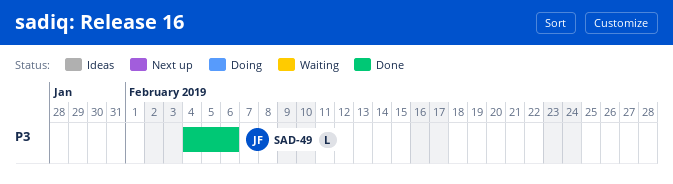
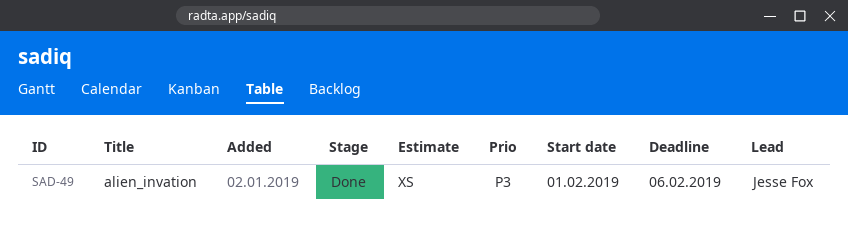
SAD-49, estimate: L -> XS
SAD-49, start: Feb 4 -> Feb 1

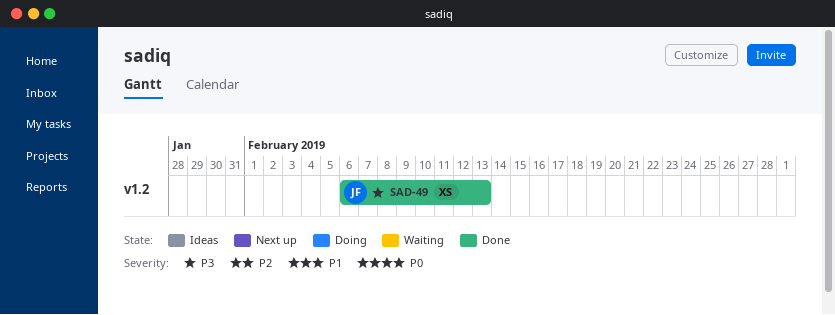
SAD-49, start: Feb 1 -> Feb 6
SAD-49, due: Feb 6 -> Feb 13

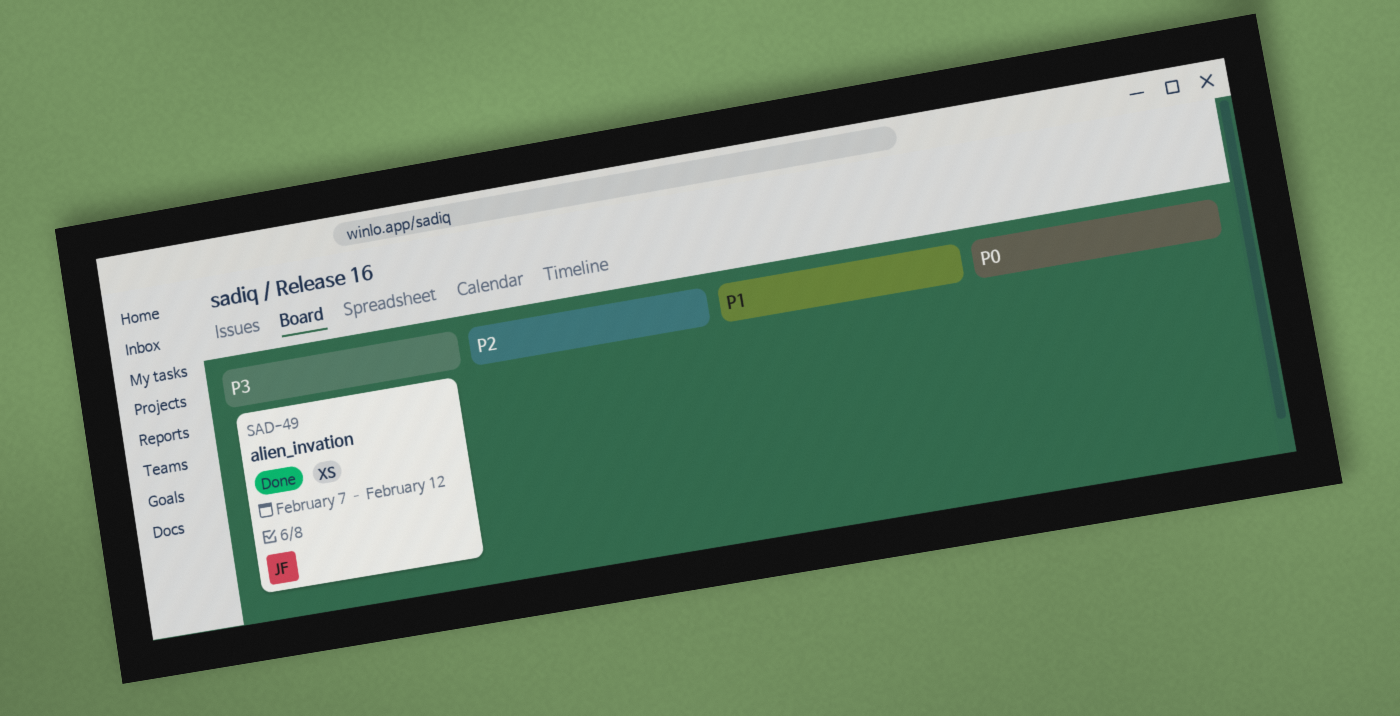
SAD-49, start: Feb 6 -> Feb 7
SAD-49, due: Feb 13 -> Feb 12

